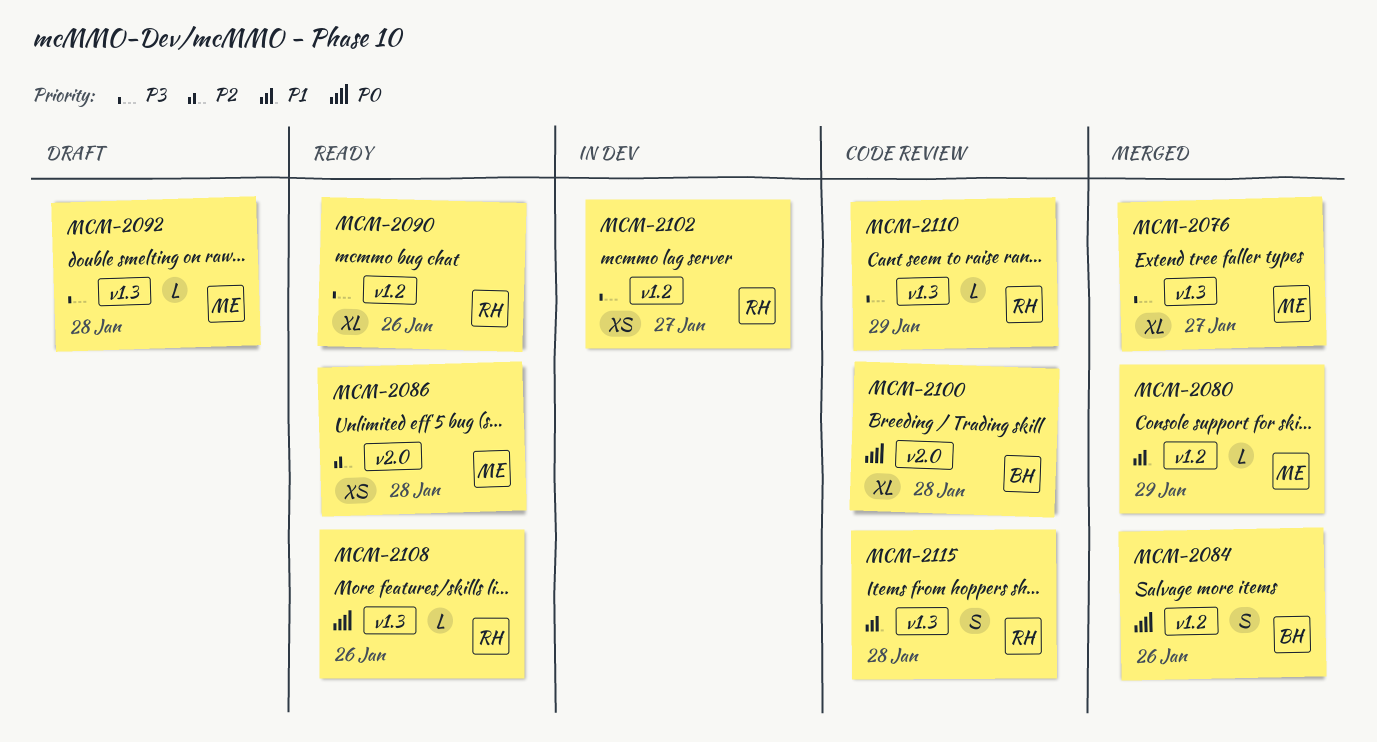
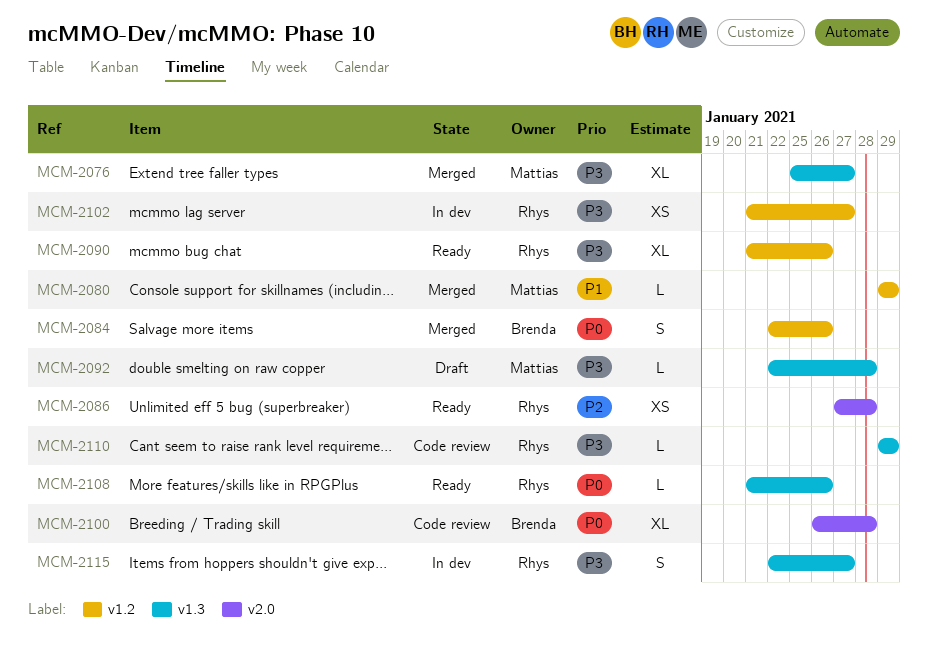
MCM-2086, owner: Mattias -> Rhys
MCM-2115, status: Code review -> In dev
MCM-2115, priority: P1 -> P3
MCM-2115, due: Jan 28 -> Jan 27

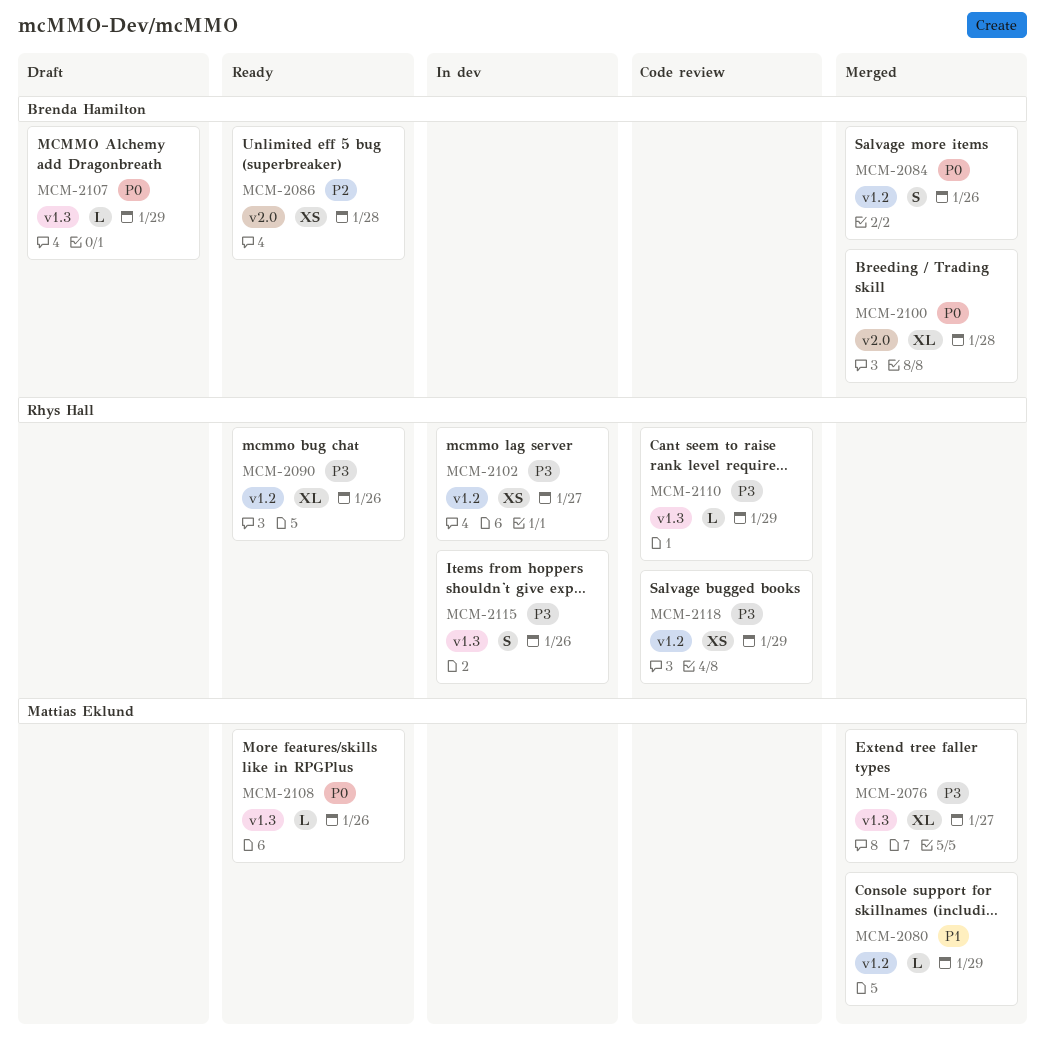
MCM-2086, owner: Rhys Hall -> Brenda Hamilton
MCM-2092: present -> none
MCM-2100, status: Code review -> Merged
MCM-2107: none -> present
MCM-2108, owner: Rhys Hall -> Mattias Eklund
MCM-2115, due: Jan 27 -> Jan 26
MCM-2118: none -> present

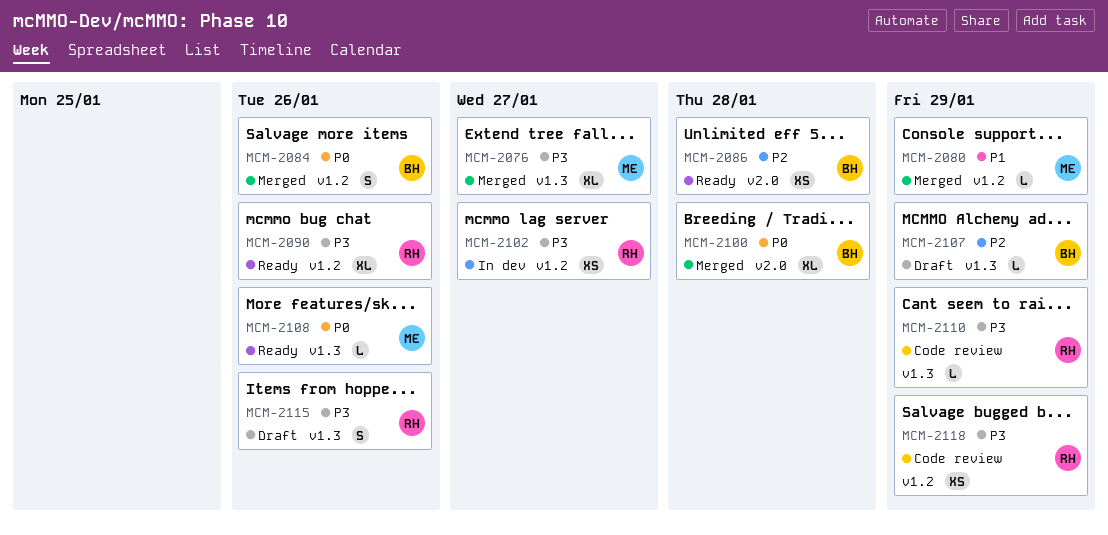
MCM-2107, priority: P0 -> P2
MCM-2115, status: In dev -> Draft

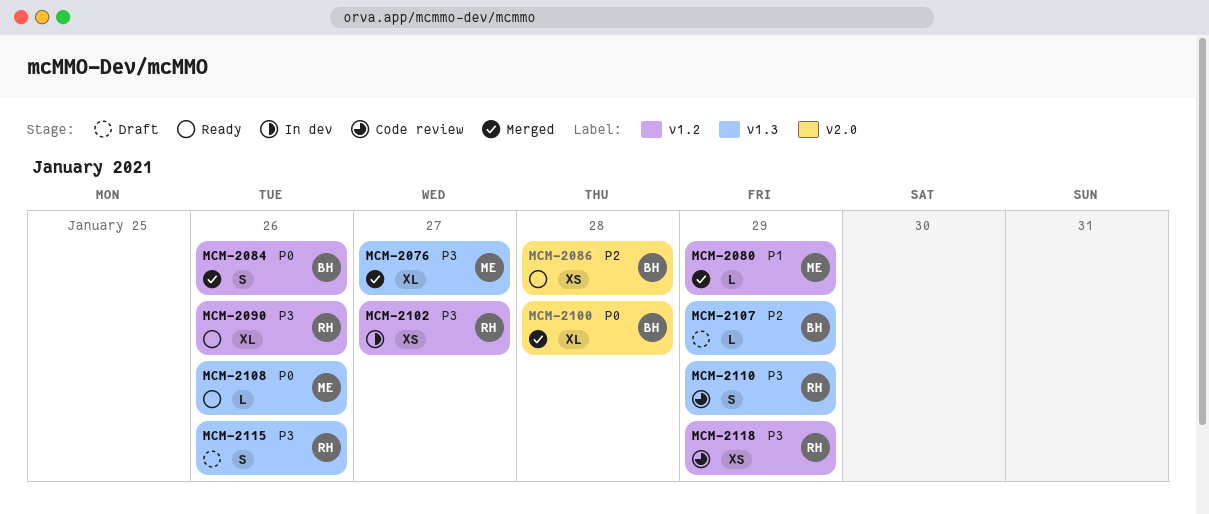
MCM-2110, estimate: L -> S

